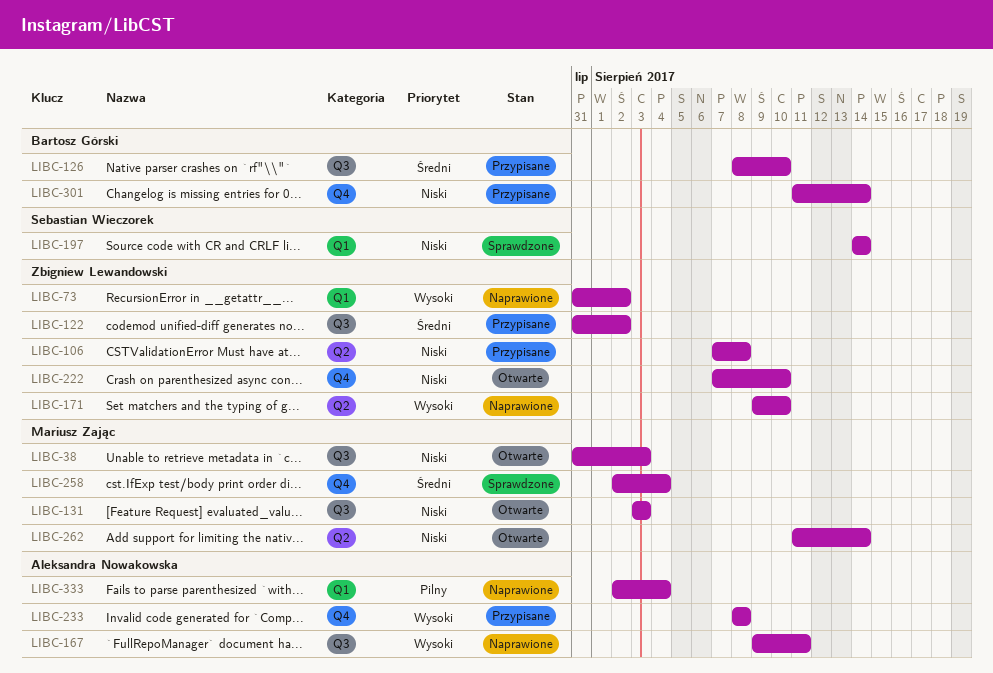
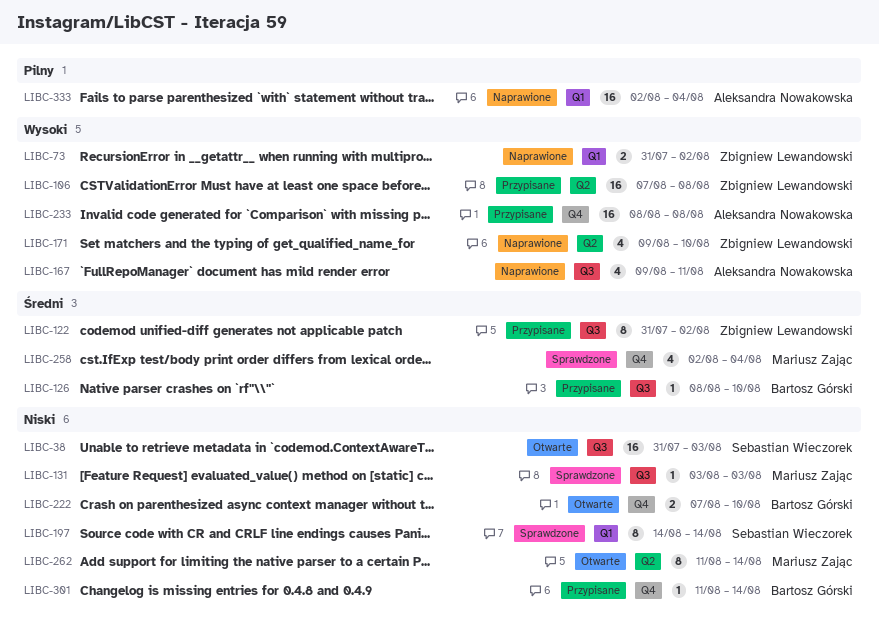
LIBC-38, owner: Mariusz Zając -> Sebastian Wieczorek
LIBC-106, priority: Niski -> Wysoki
LIBC-131, status: Otwarte -> Sprawdzone
LIBC-222, owner: Zbigniew Lewandowski -> Bartosz Górski

